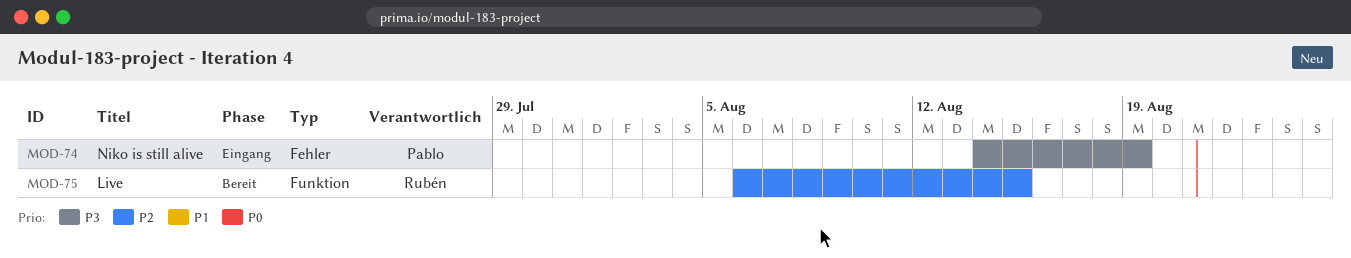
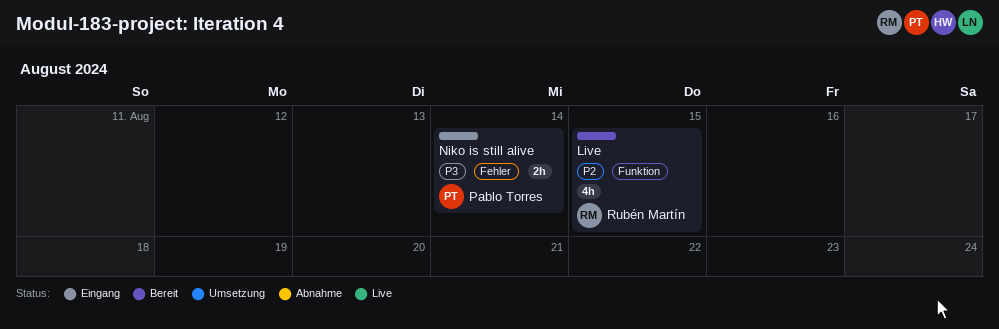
Niko is still alive, due: Aug 19 -> Aug 14

